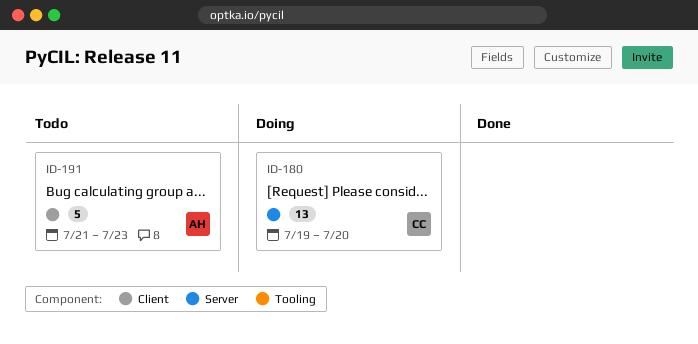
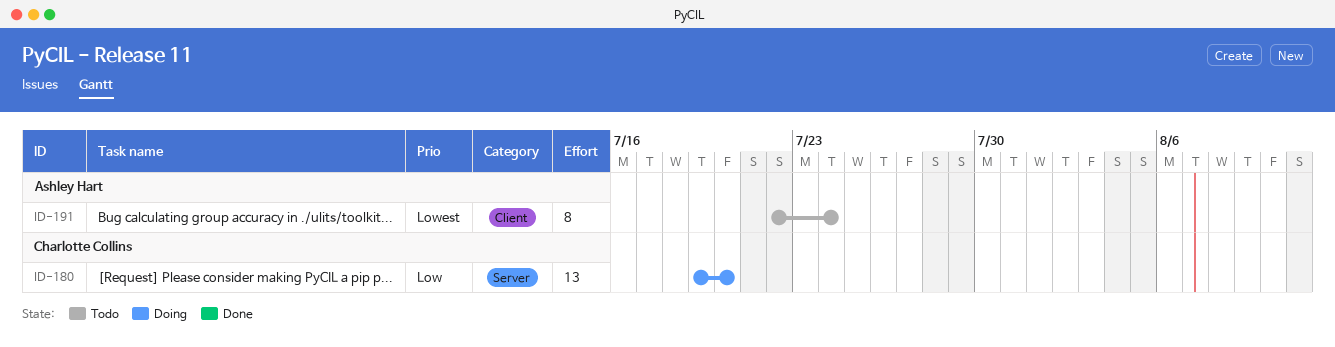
ID-191, estimate: 5 -> 8
ID-191, start: Jul 21 -> Jul 22
ID-191, due: Jul 23 -> Jul 24

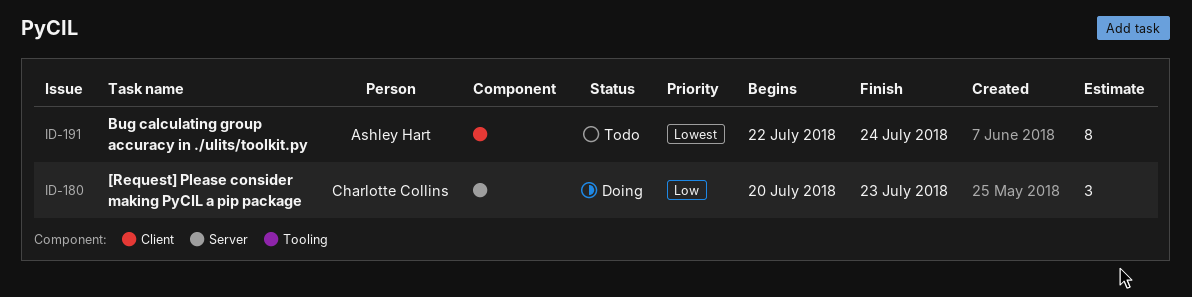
ID-180, estimate: 13 -> 3
ID-180, start: Jul 19 -> Jul 20
ID-180, due: Jul 20 -> Jul 23

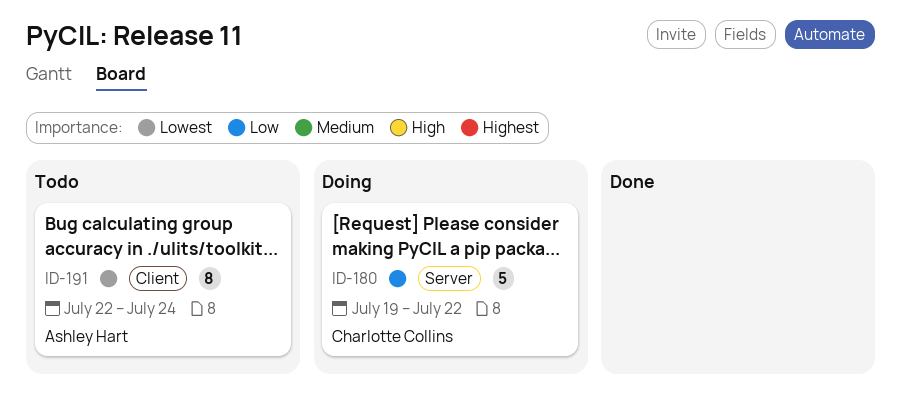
ID-180, estimate: 3 -> 5
ID-180, start: Jul 20 -> Jul 19
ID-180, due: Jul 23 -> Jul 22

